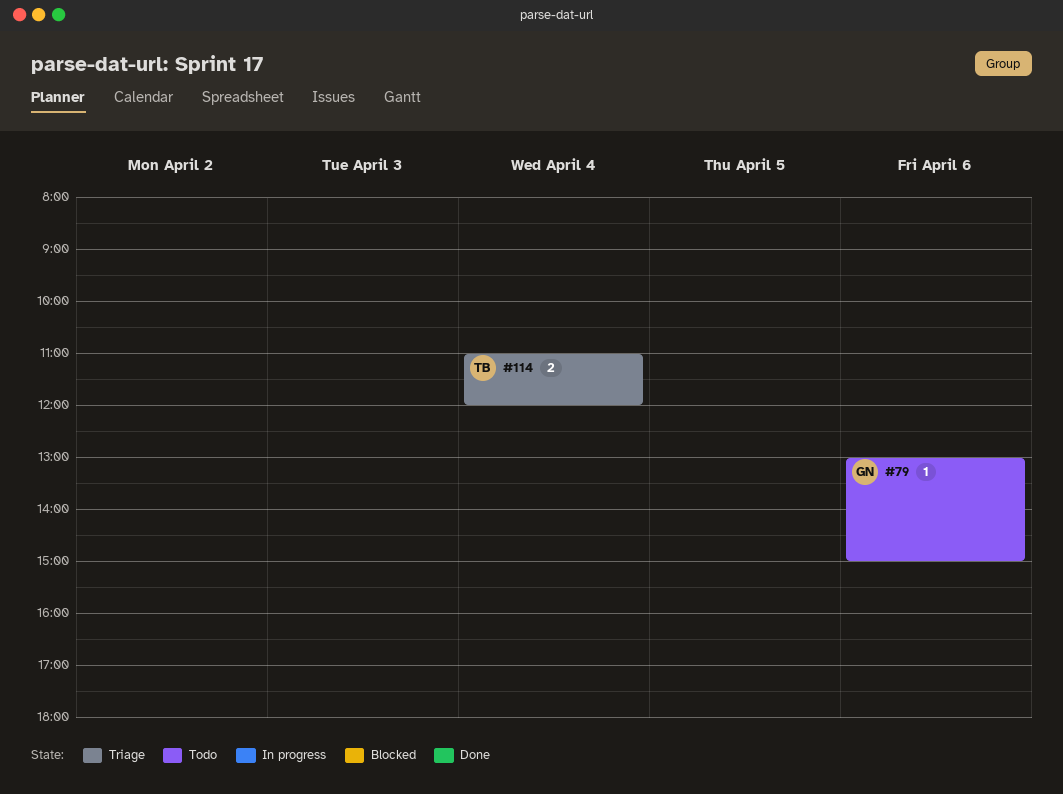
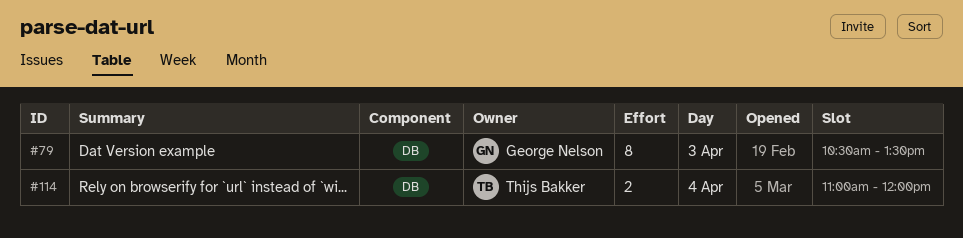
#79, estimate: 1 -> 8
#79, day: Apr 6 -> Apr 3
#79, begins: 13:00 -> 10:30
#79, ends: 15:00 -> 13:30

